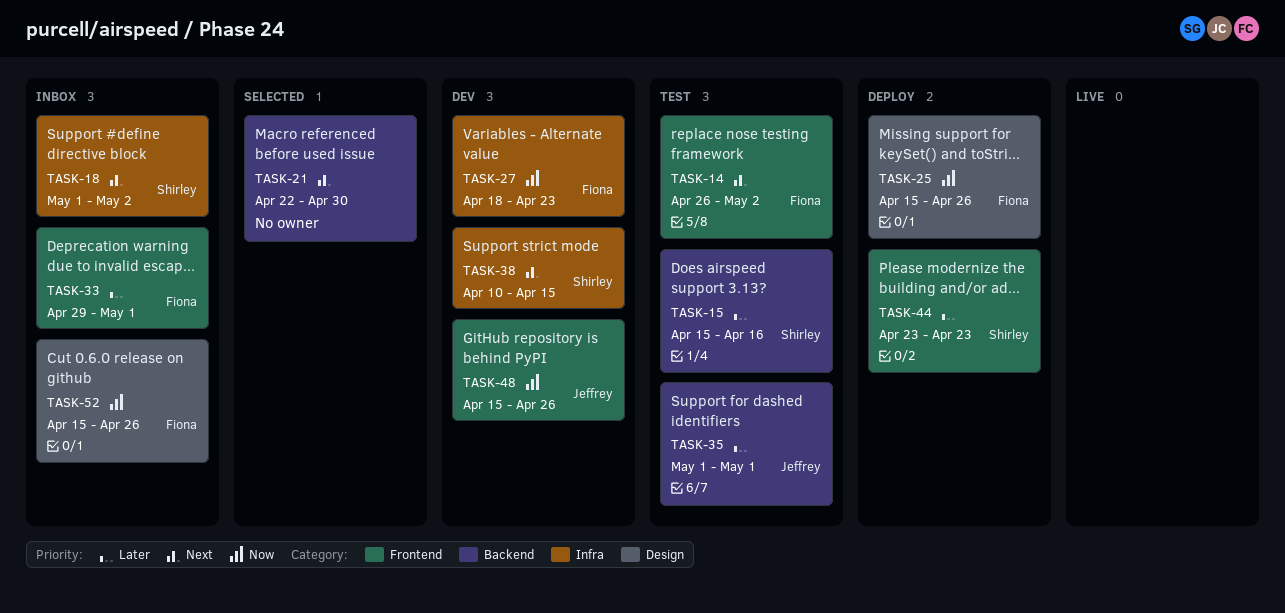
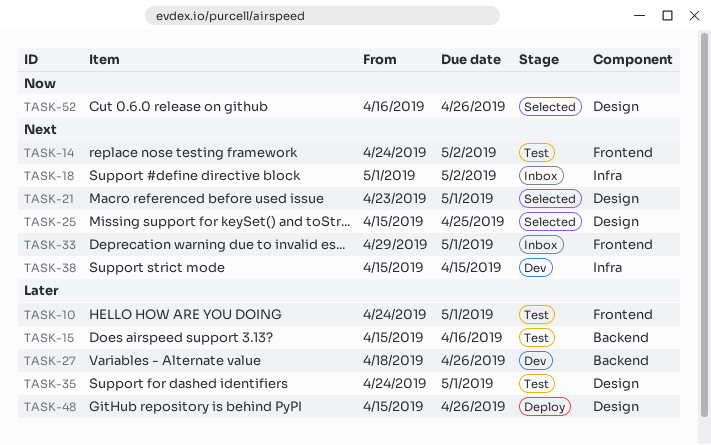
TASK-10: none -> present
TASK-14, start: Apr 26 -> Apr 24
TASK-21, label: Backend -> Design
TASK-21, start: Apr 22 -> Apr 23
TASK-21, due: Apr 30 -> May 1
TASK-25, status: Deploy -> Selected
TASK-25, priority: Now -> Next
TASK-25, due: Apr 26 -> Apr 25
TASK-27, priority: Now -> Later
TASK-27, label: Infra -> Backend
TASK-27, due: Apr 23 -> Apr 26
TASK-33, priority: Later -> Next
TASK-35, label: Backend -> Design
TASK-35, start: May 1 -> Apr 24
TASK-38, start: Apr 10 -> Apr 15
TASK-44: present -> none
TASK-48, status: Dev -> Deploy
TASK-48, priority: Now -> Later
TASK-48, label: Frontend -> Design
TASK-52, status: Inbox -> Selected
TASK-52, start: Apr 15 -> Apr 16

